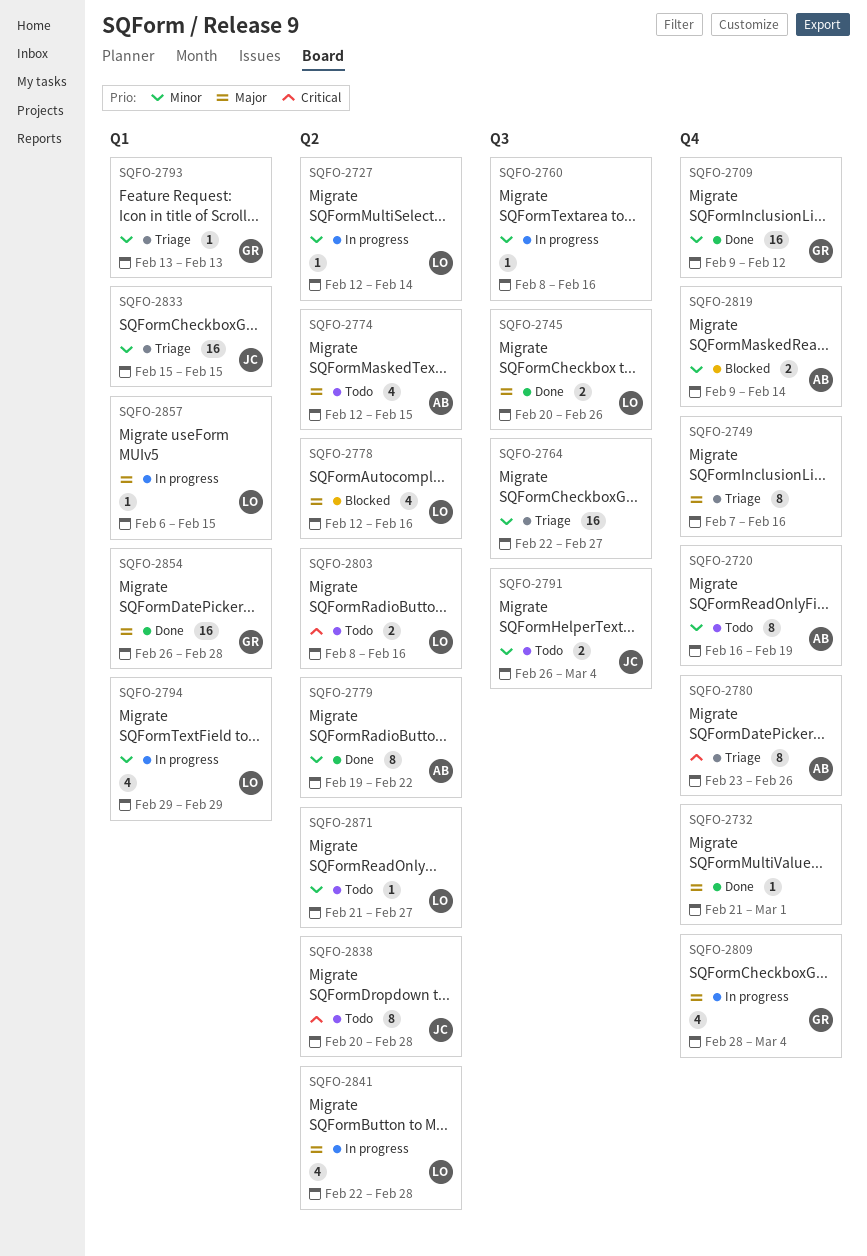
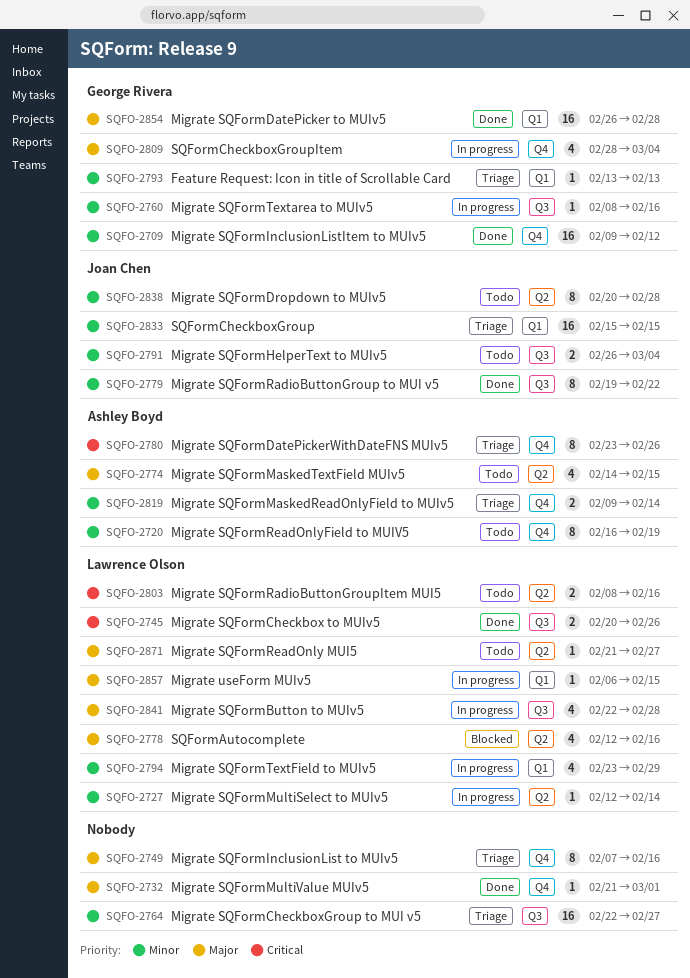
SQFO-2745, priority: Major -> Critical
SQFO-2760, owner: none -> George Rivera
SQFO-2774, start: Feb 12 -> Feb 14
SQFO-2779, owner: Ashley Boyd -> Joan Chen
SQFO-2779, label: Q2 -> Q3
SQFO-2794, start: Feb 29 -> Feb 23
SQFO-2819, status: Blocked -> Triage
SQFO-2838, priority: Critical -> Minor
SQFO-2841, label: Q2 -> Q3
SQFO-2871, priority: Minor -> Major

